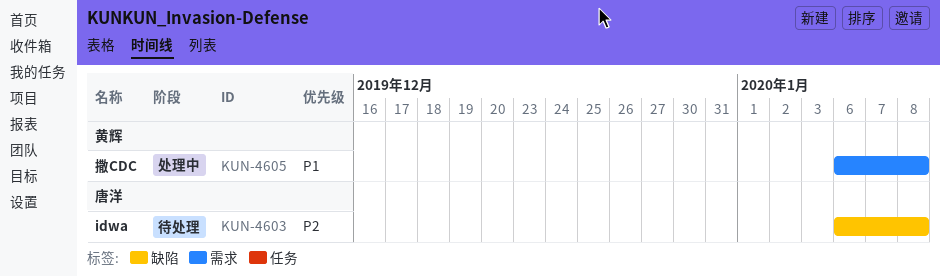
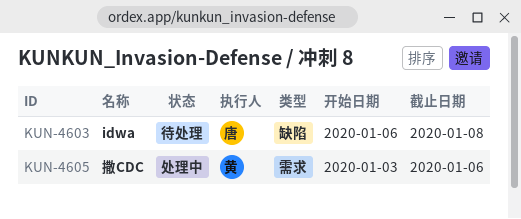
KUN-4605, start: Jan 6 -> Jan 3
KUN-4605, due: Jan 8 -> Jan 6

